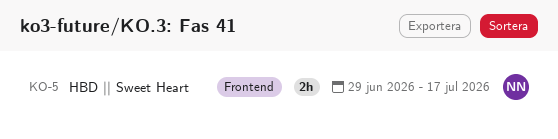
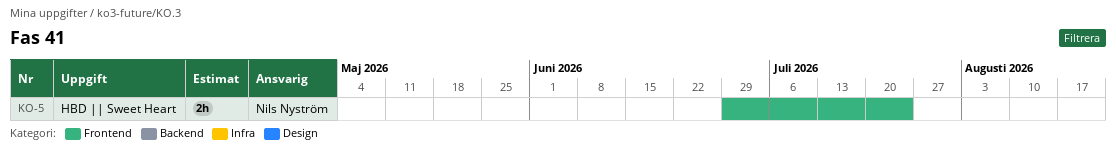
KO-5, due: Jul 17 -> Jul 24

